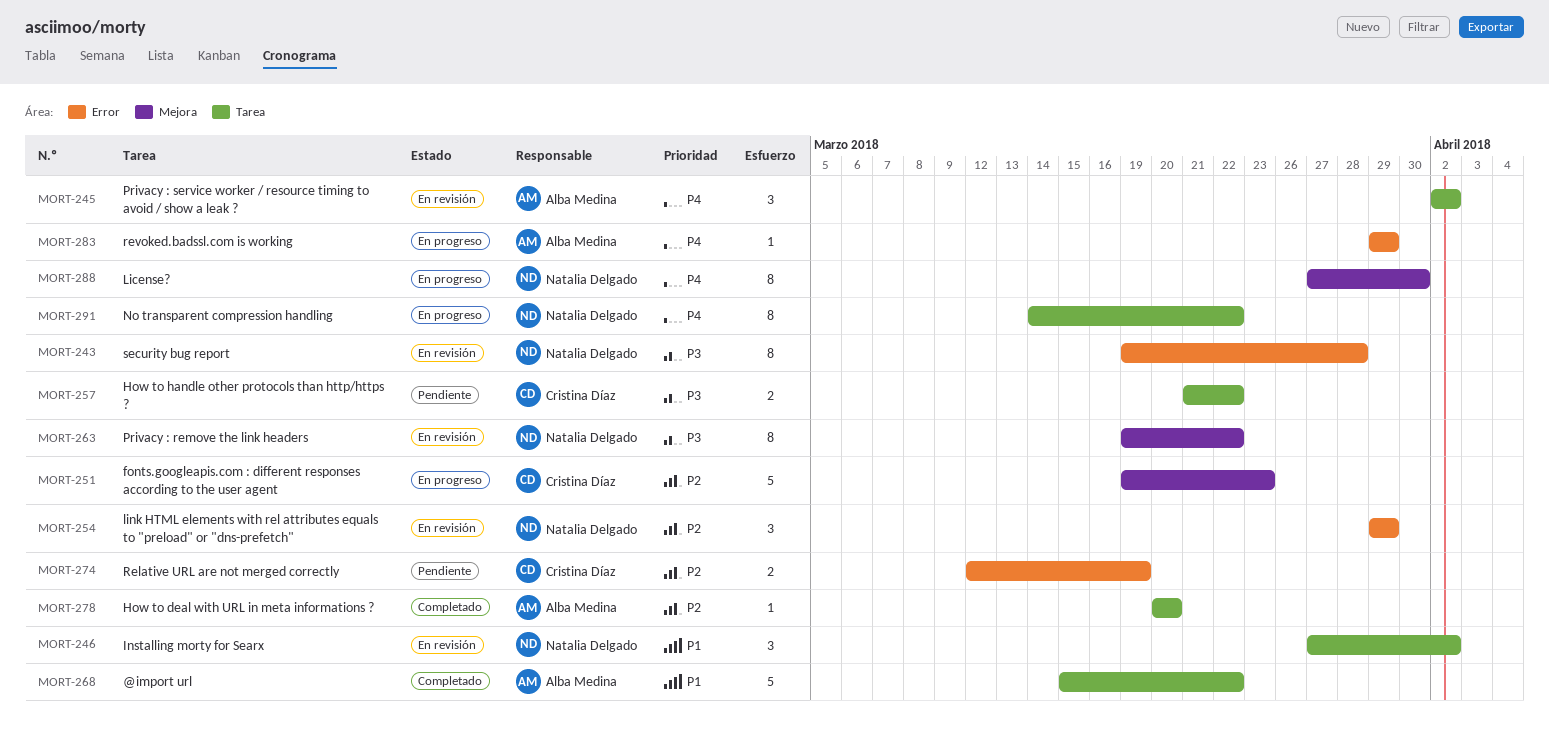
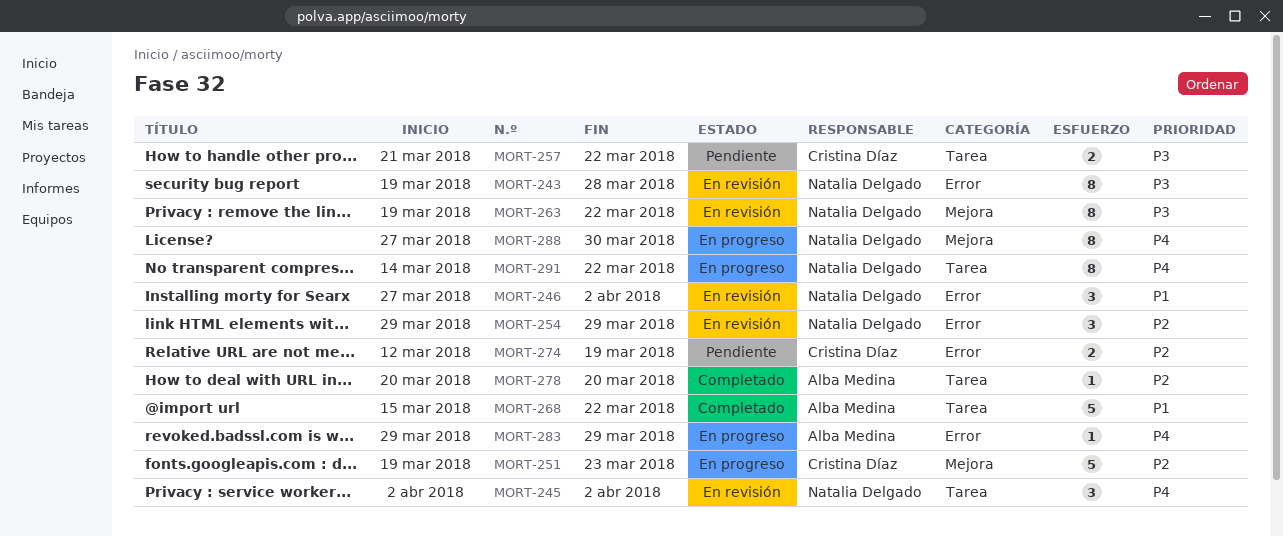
MORT-245, owner: Alba Medina -> Natalia Delgado
MORT-246, label: Tarea -> Error

